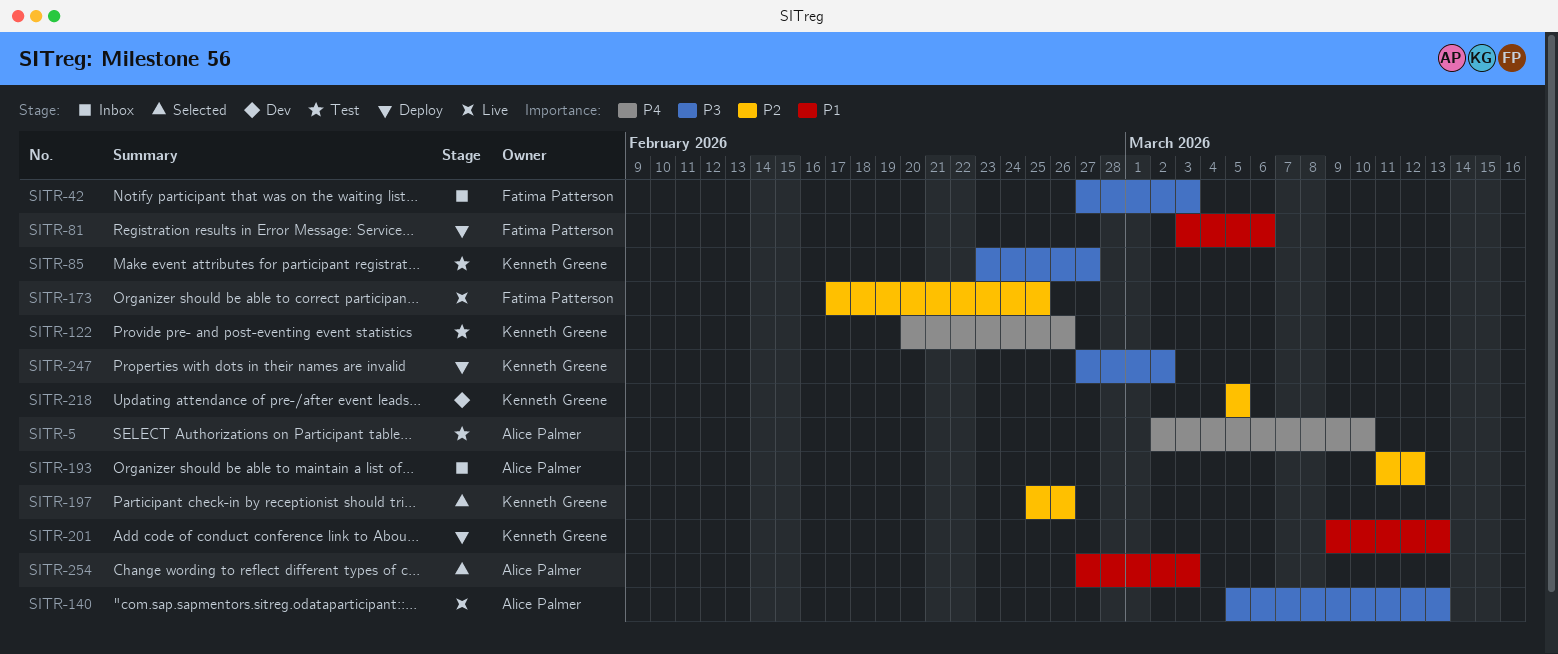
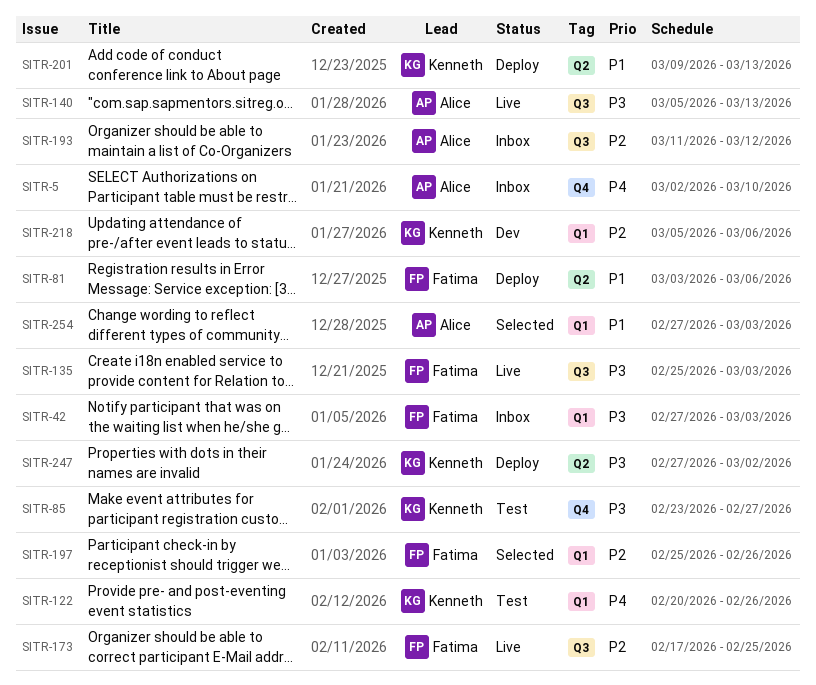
SITR-5, status: Test -> Inbox
SITR-135: none -> present
SITR-197, owner: Kenneth Greene -> Fatima Patterson
SITR-218, due: Mar 5 -> Mar 6

